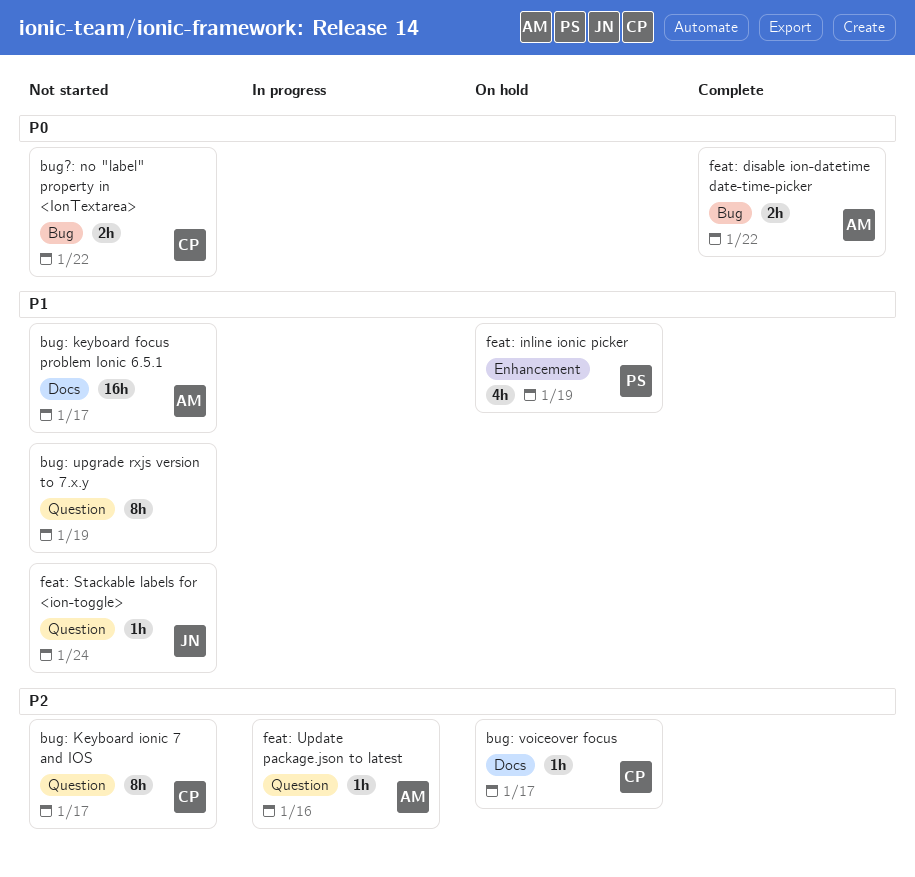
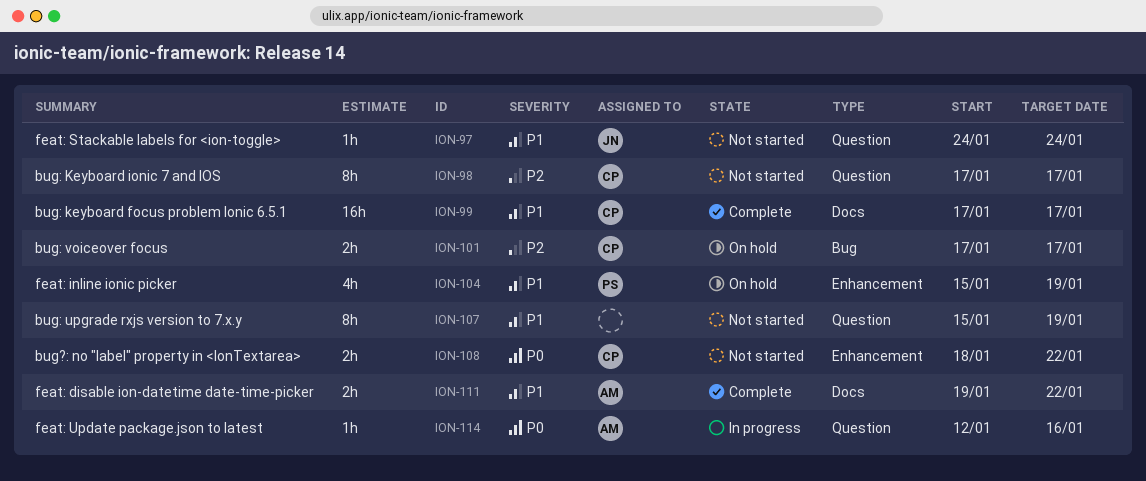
bug: keyboard focus problem Ionic 6.5.1, status: Not started -> Complete
bug: keyboard focus problem Ionic 6.5.1, owner: AM -> CP
bug: voiceover focus, label: Docs -> Bug
bug: voiceover focus, estimate: 1h -> 2h
bug?: no "label" property in <IonTextarea>, label: Bug -> Enhancement
feat: disable ion-datetime date-time-picker, priority: P0 -> P1
feat: disable ion-datetime date-time-picker, label: Bug -> Docs
feat: Update package.json to latest, priority: P2 -> P0

